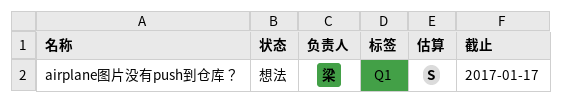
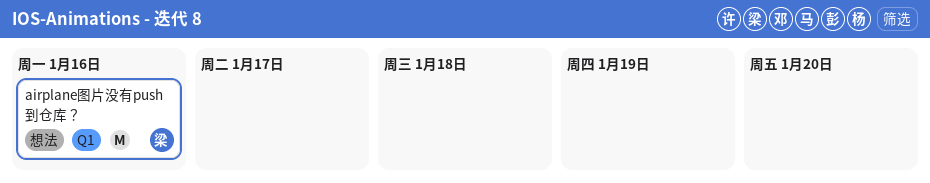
airplane图片没有push到仓库？, estimate: S -> M
airplane图片没有push到仓库？, due: Jan 17 -> Jan 16

